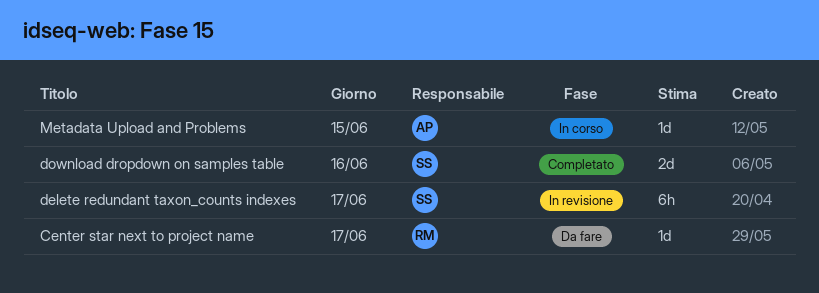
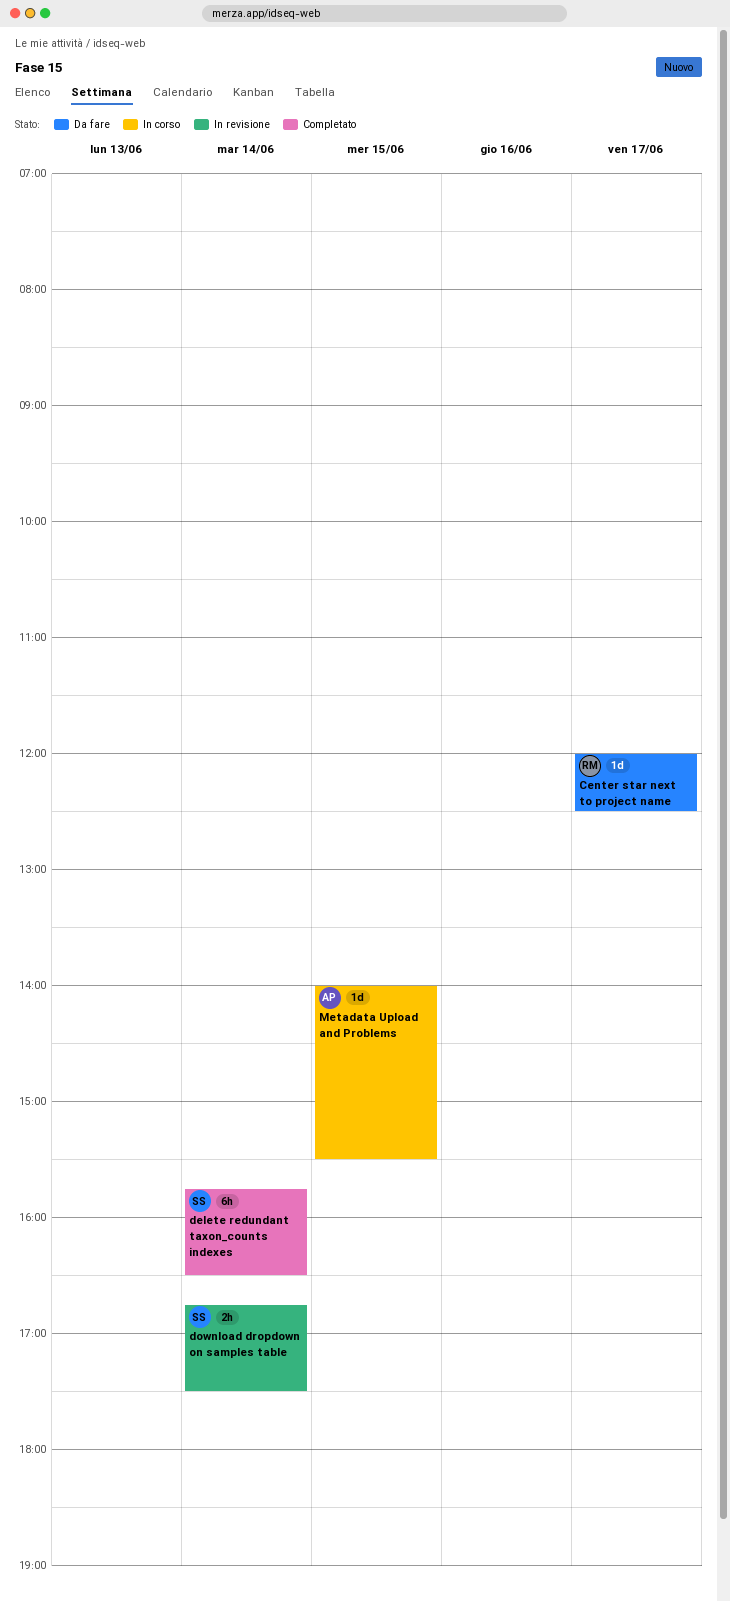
delete redundant taxon_counts indexes, status: In revisione -> Completato
delete redundant taxon_counts indexes, day: Jun 17 -> Jun 14
download dropdown on samples table, status: Completato -> In revisione
download dropdown on samples table, estimate: 2d -> 2h
download dropdown on samples table, day: Jun 16 -> Jun 14

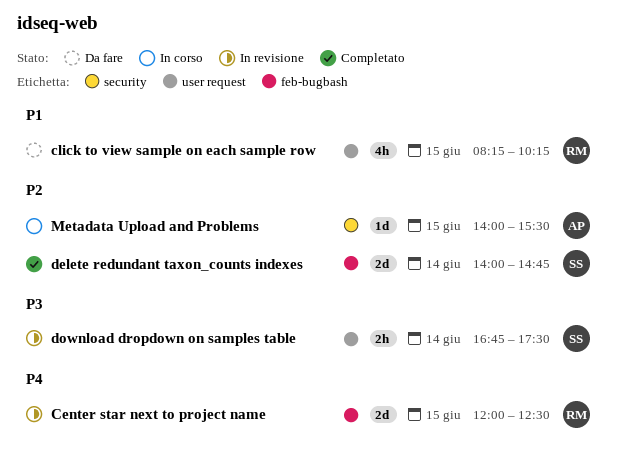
Center star next to project name, status: Da fare -> In revisione
Center star next to project name, estimate: 1d -> 2d
Center star next to project name, day: Jun 17 -> Jun 15
click to view sample on each sample row: none -> present
delete redundant taxon_counts indexes, estimate: 6h -> 2d
delete redundant taxon_counts indexes, begins: 15:45 -> 14:00
delete redundant taxon_counts indexes, ends: 16:30 -> 14:45

